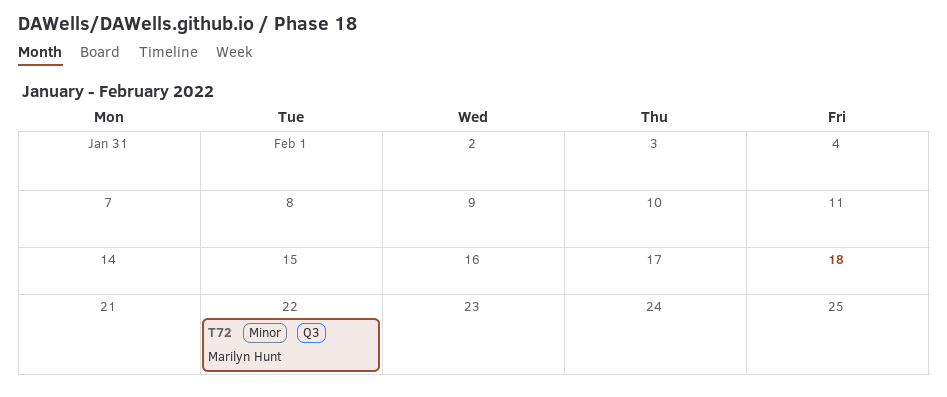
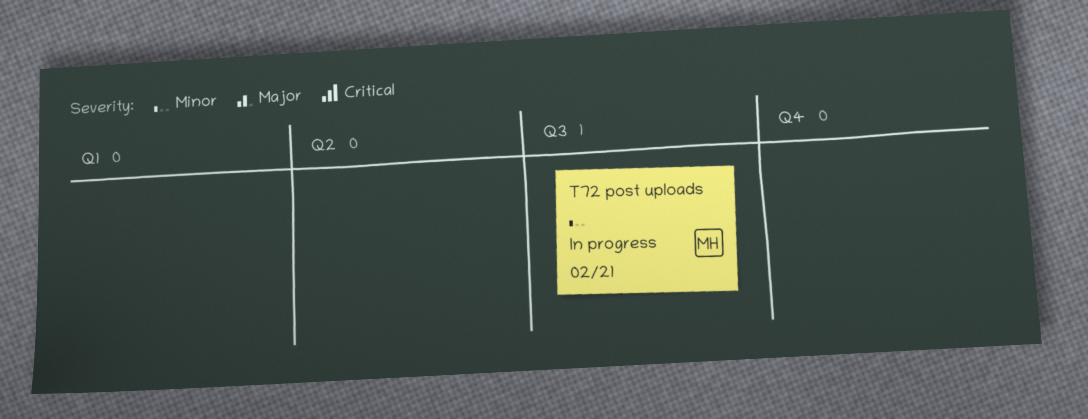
T72, due: Feb 22 -> Feb 21

